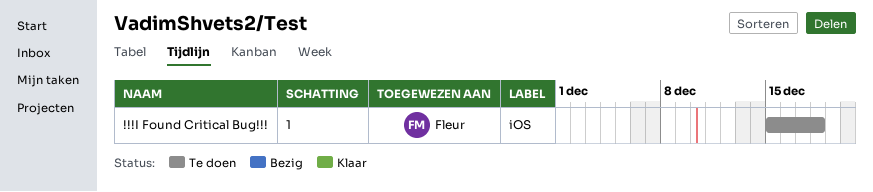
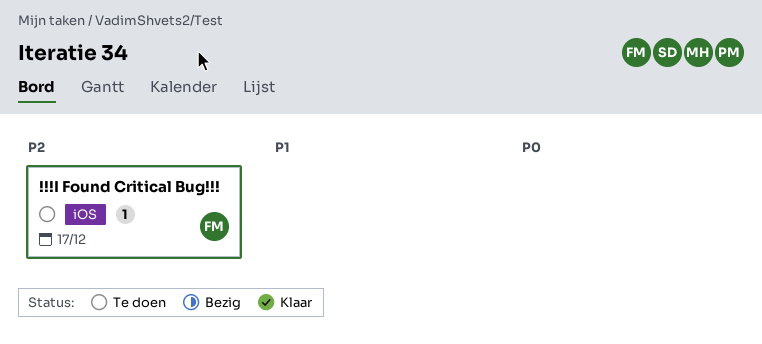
!!!I Found Critical Bug!!!, due: Dec 18 -> Dec 17

